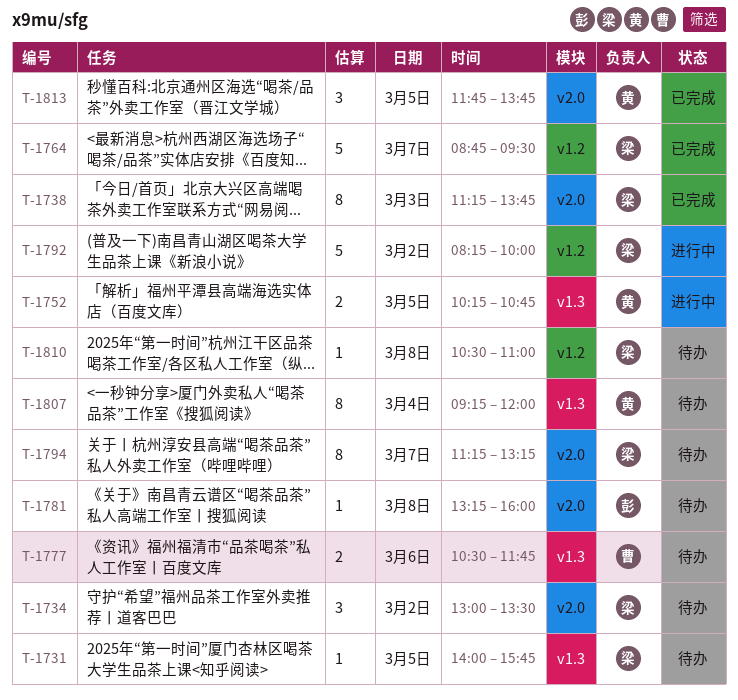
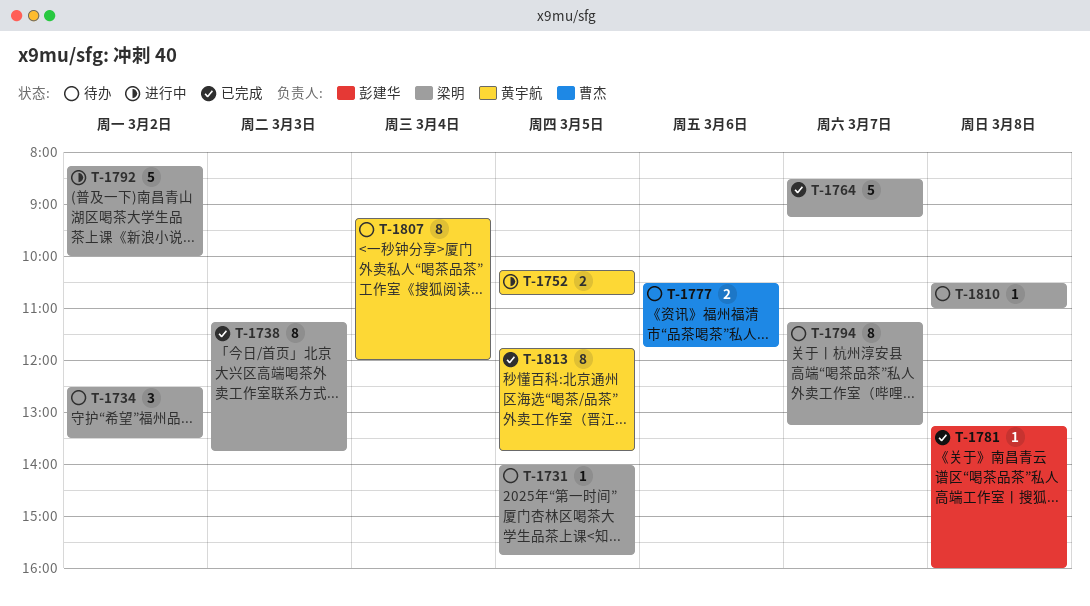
T-1734, begins: 13:00 -> 12:30
T-1764, begins: 08:45 -> 08:30
T-1764, ends: 09:30 -> 09:15
T-1781, status: 待办 -> 已完成
T-1813, estimate: 3 -> 8

